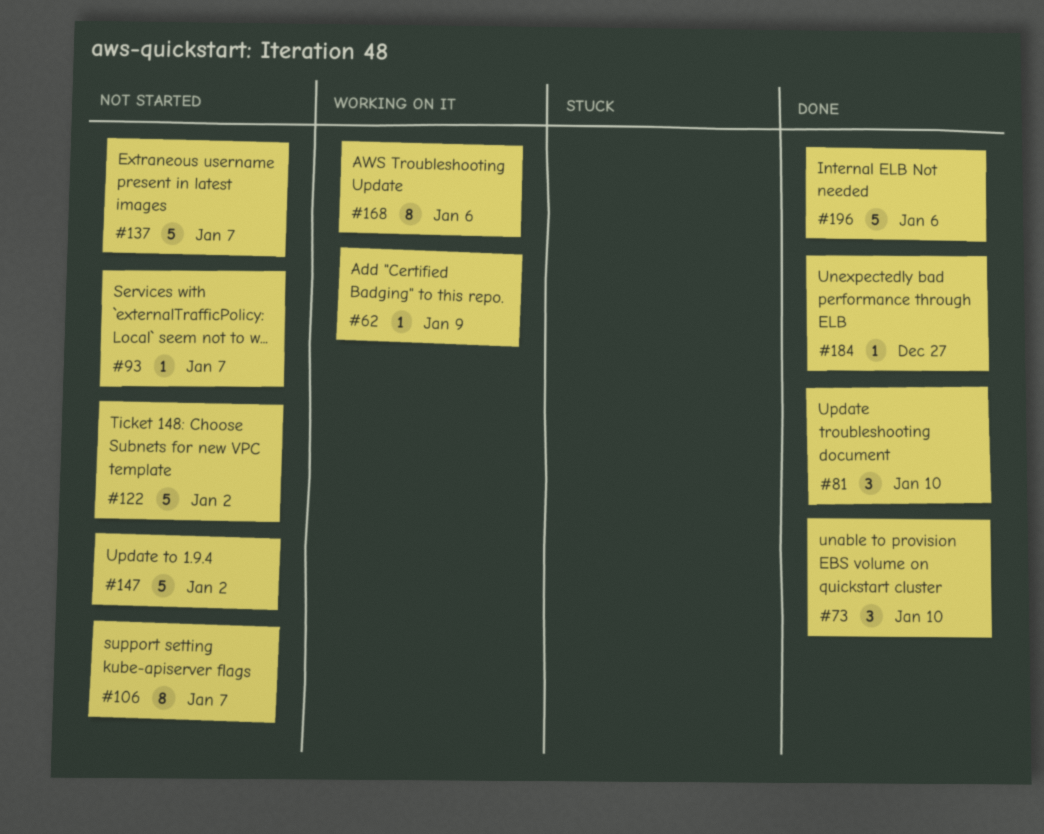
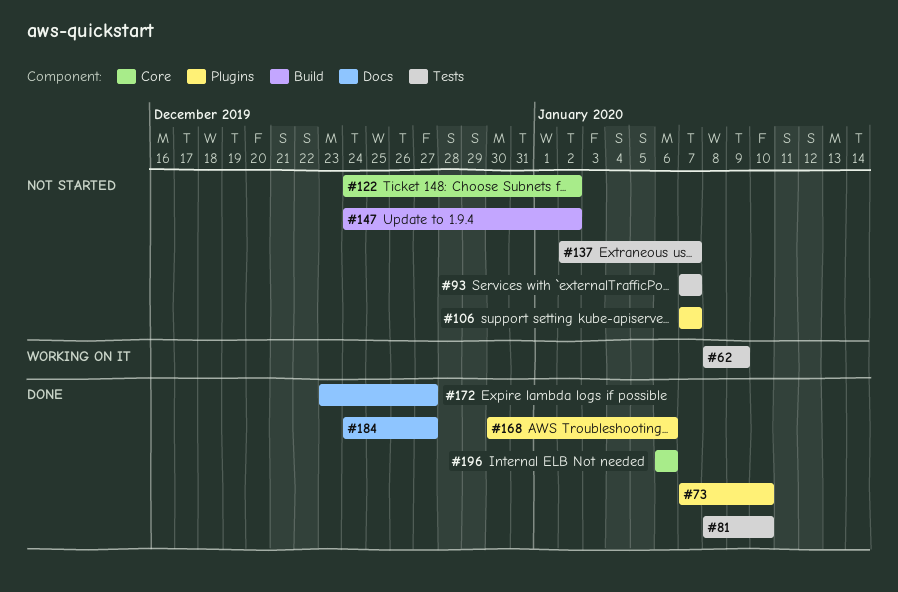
#168, status: Working on it -> Done
#172: none -> present

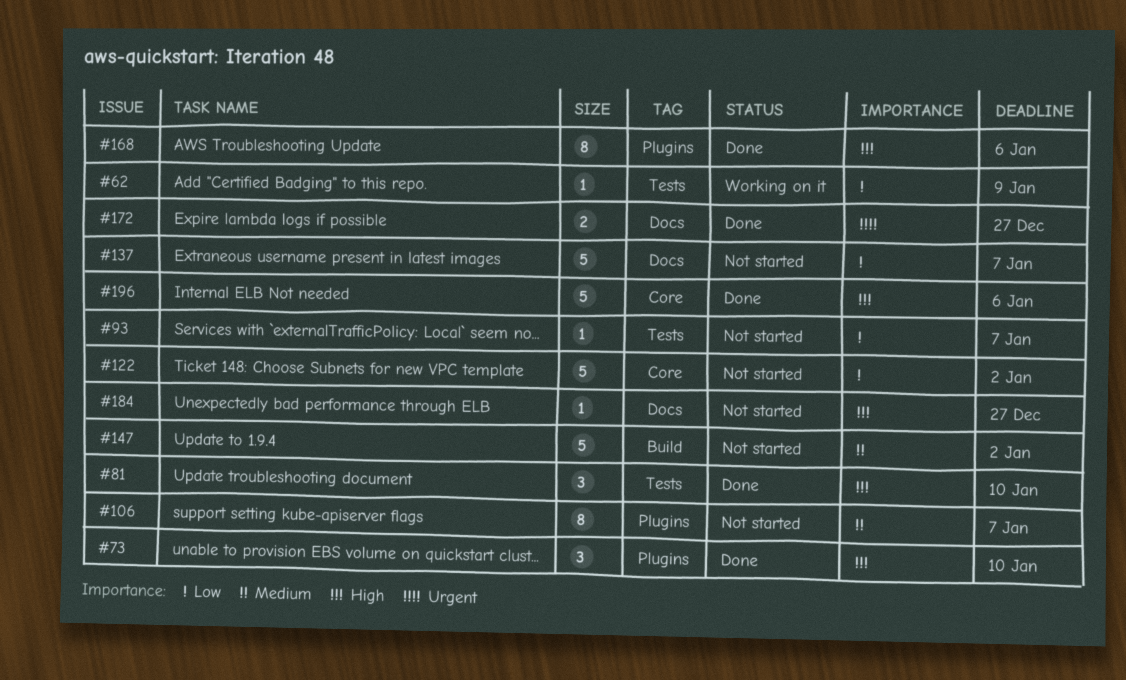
#137, label: Tests -> Docs
#184, status: Done -> Not started

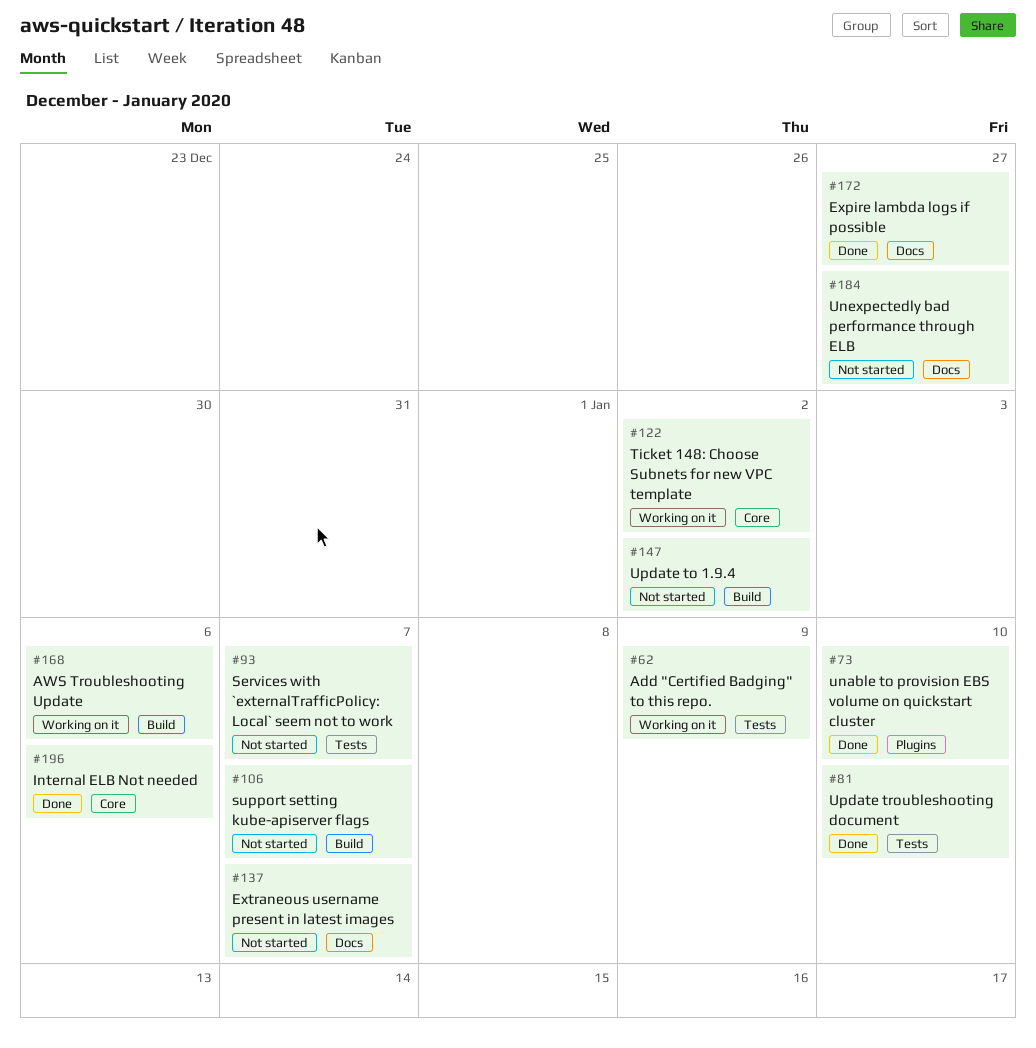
#106, label: Plugins -> Build
#122, status: Not started -> Working on it
#168, status: Done -> Working on it
#168, label: Plugins -> Build

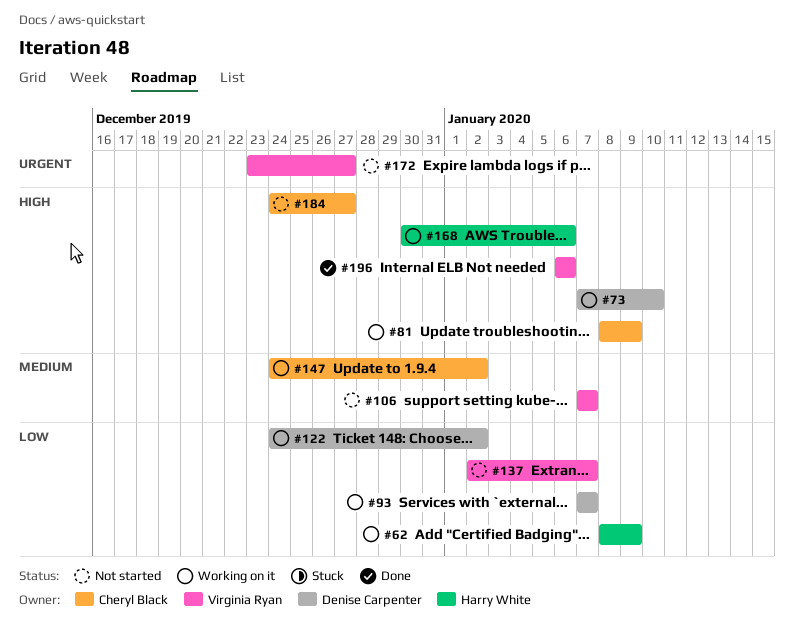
#73, status: Done -> Working on it
#81, status: Done -> Working on it
#81, due: Jan 10 -> Jan 9
#93, status: Not started -> Working on it
#147, status: Not started -> Working on it
#172, status: Done -> Not started

